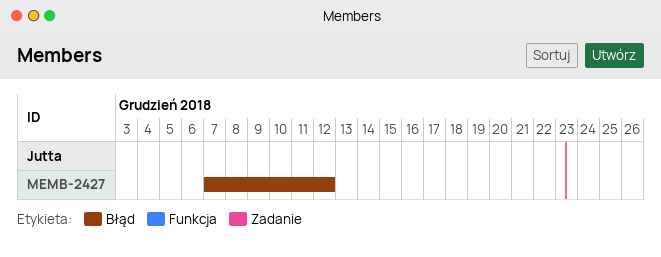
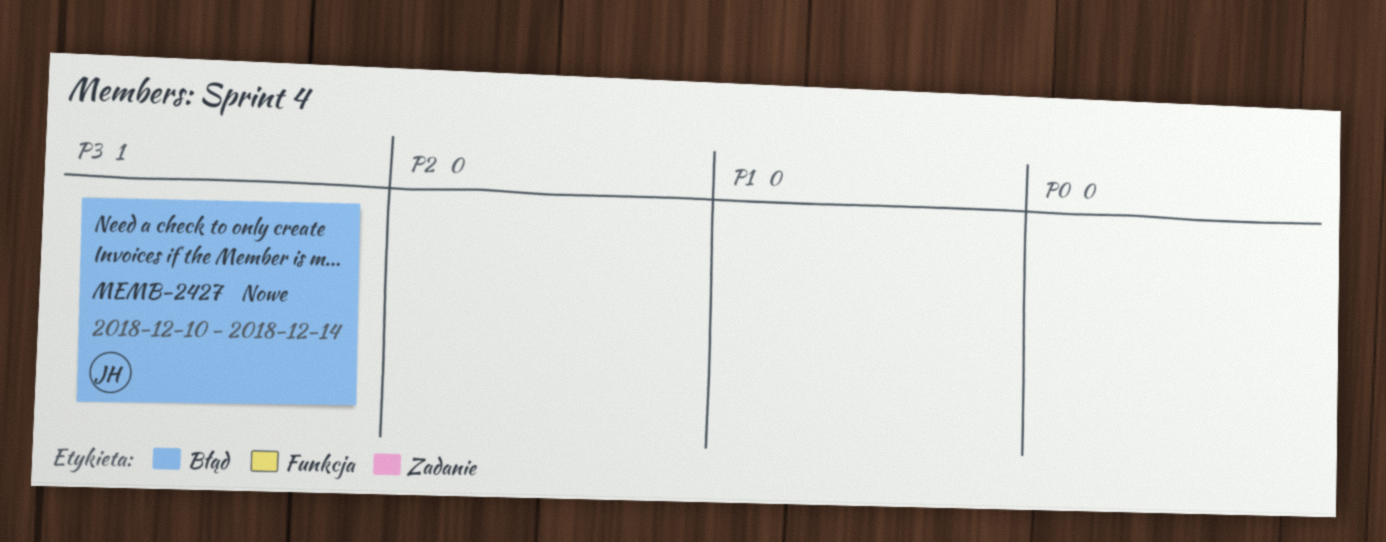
MEMB-2427, start: Dec 7 -> Dec 10
MEMB-2427, due: Dec 12 -> Dec 14

